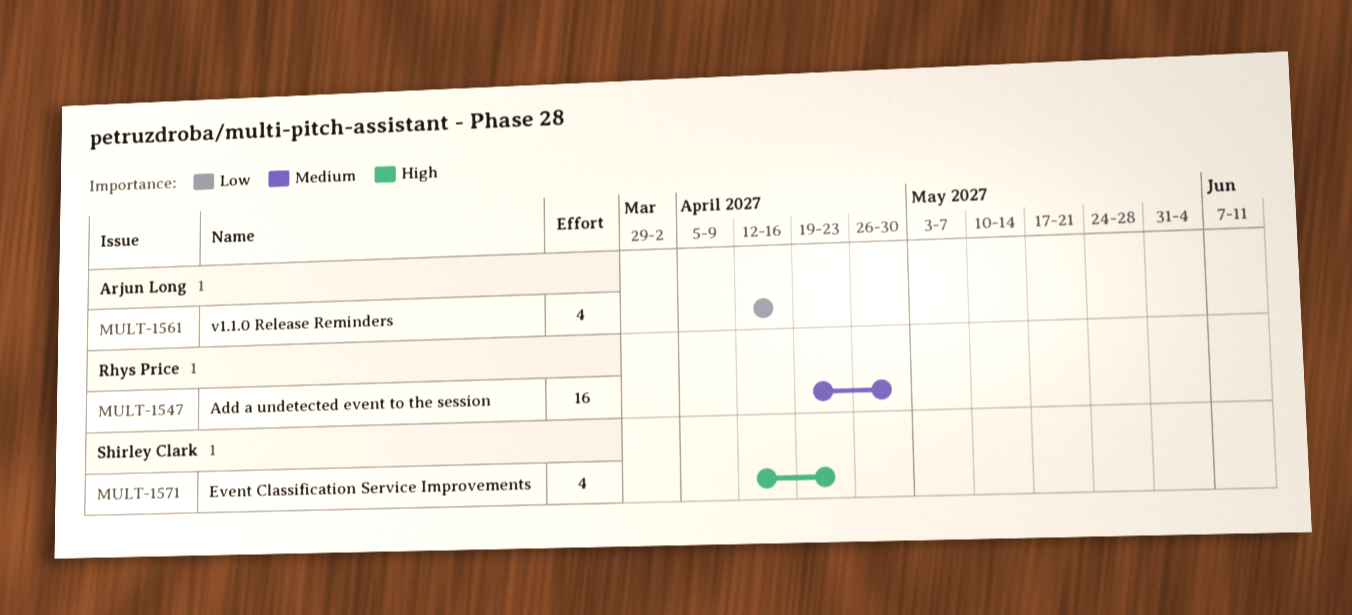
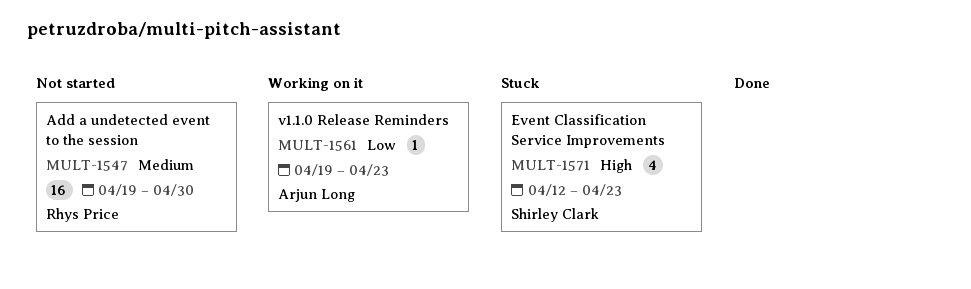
MULT-1561, estimate: 4 -> 1
MULT-1561, start: Apr 12 -> Apr 19
MULT-1561, due: Apr 16 -> Apr 23

